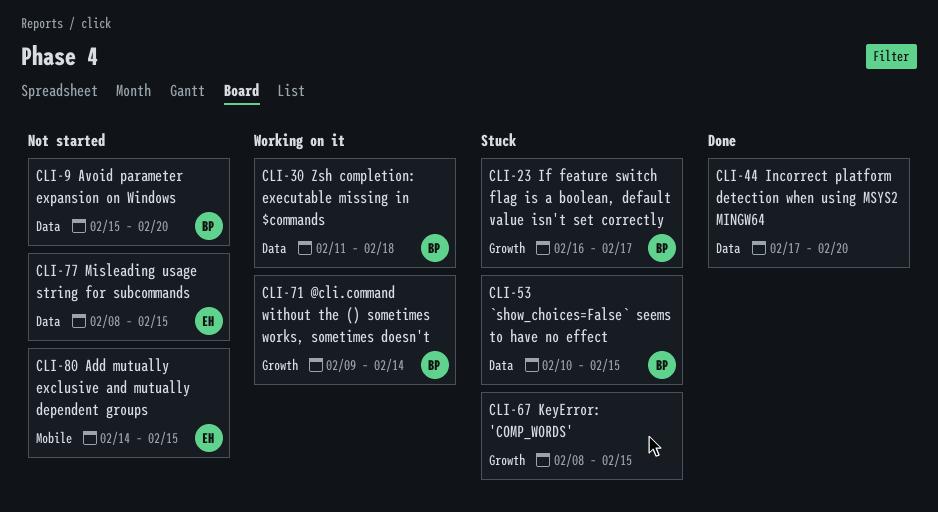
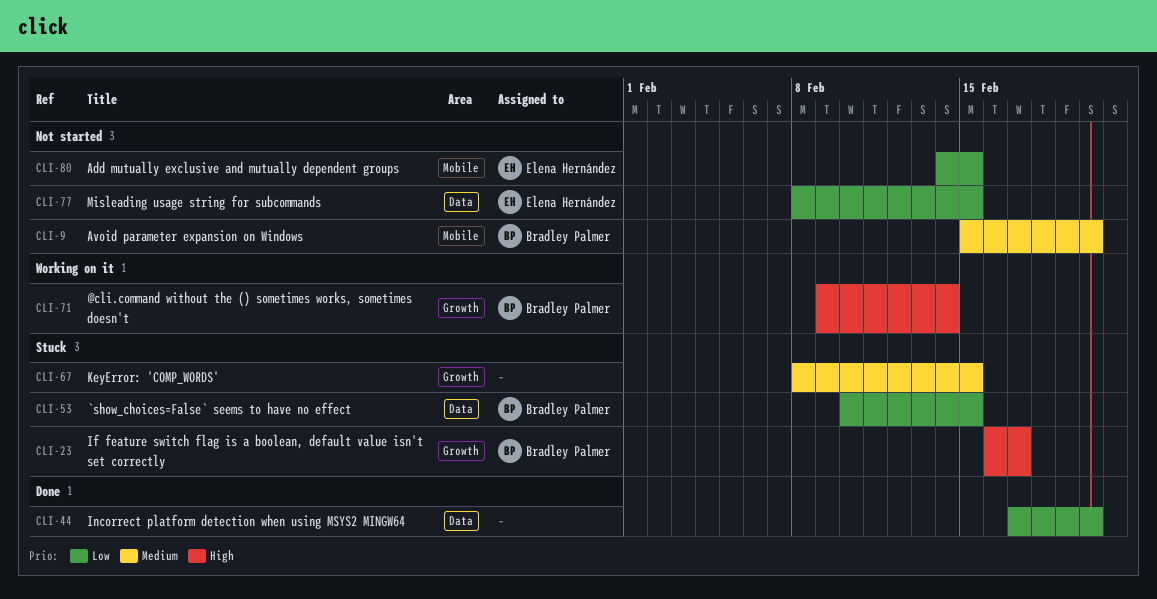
CLI-9, label: Data -> Mobile
CLI-30: present -> none

